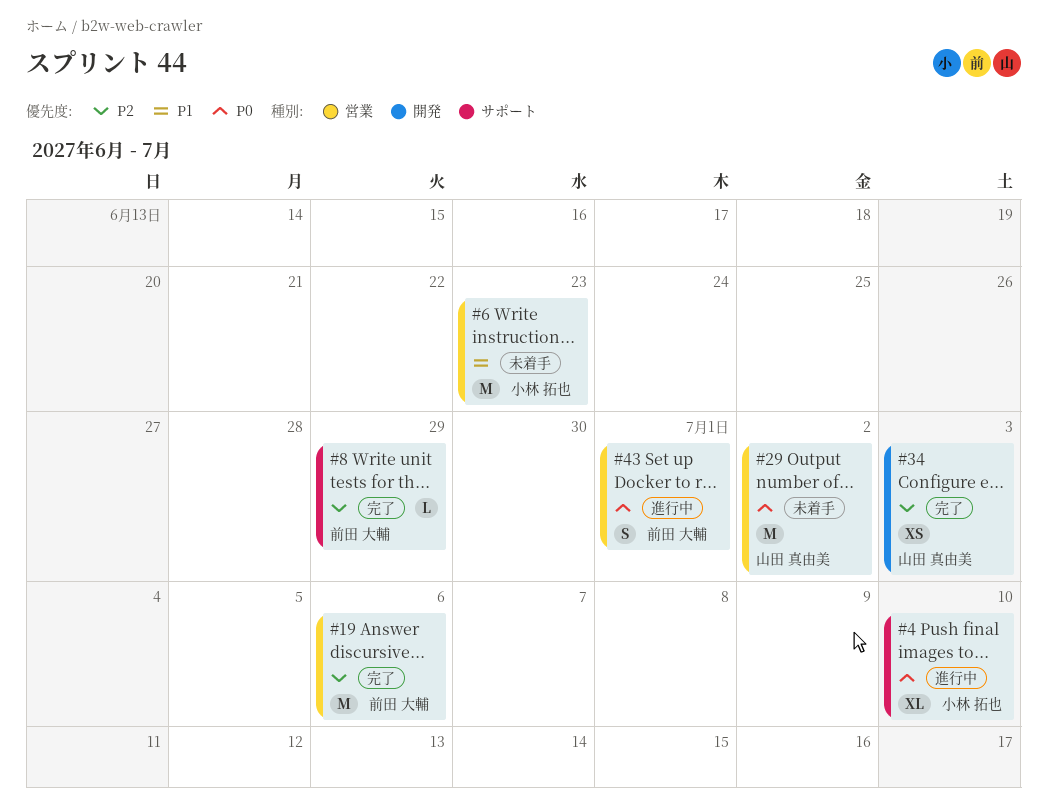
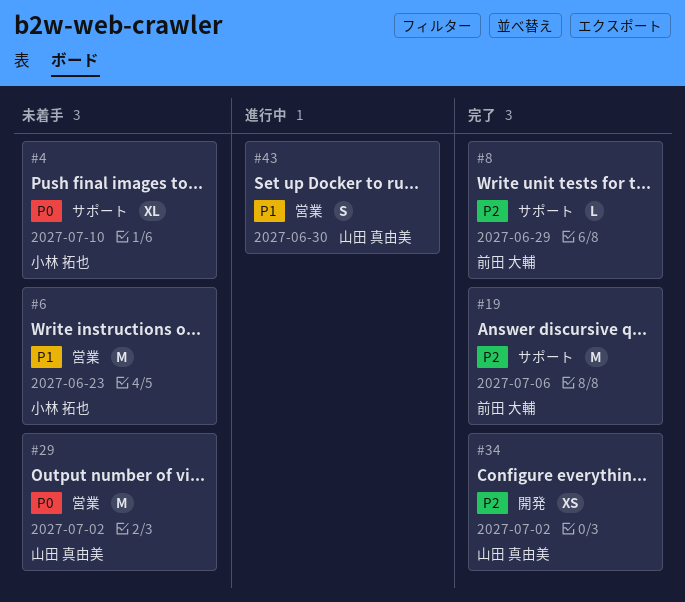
#4, status: 進行中 -> 未着手
#19, label: 営業 -> サポート
#34, due: Jul 3 -> Jul 2
#43, owner: 前田 大輔 -> 山田 真由美
#43, priority: P0 -> P1
#43, due: Jul 1 -> Jun 30

